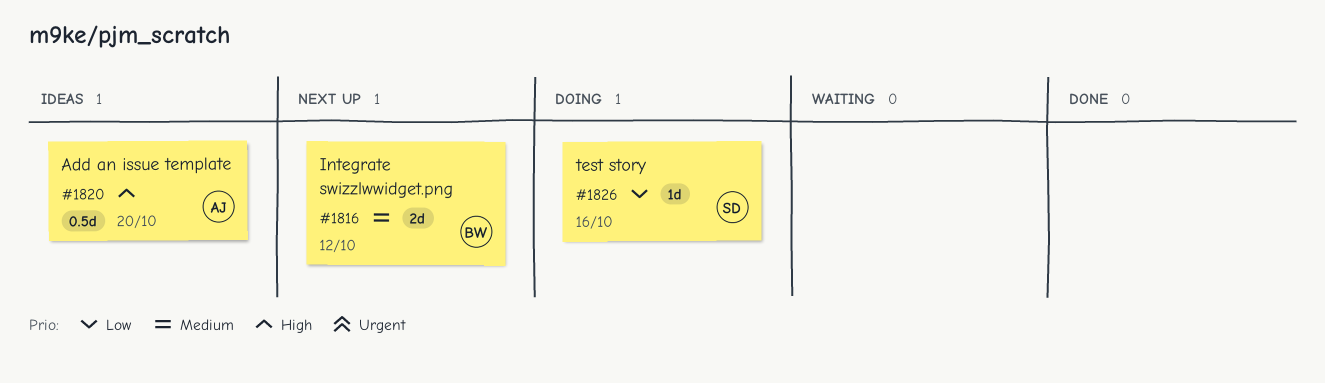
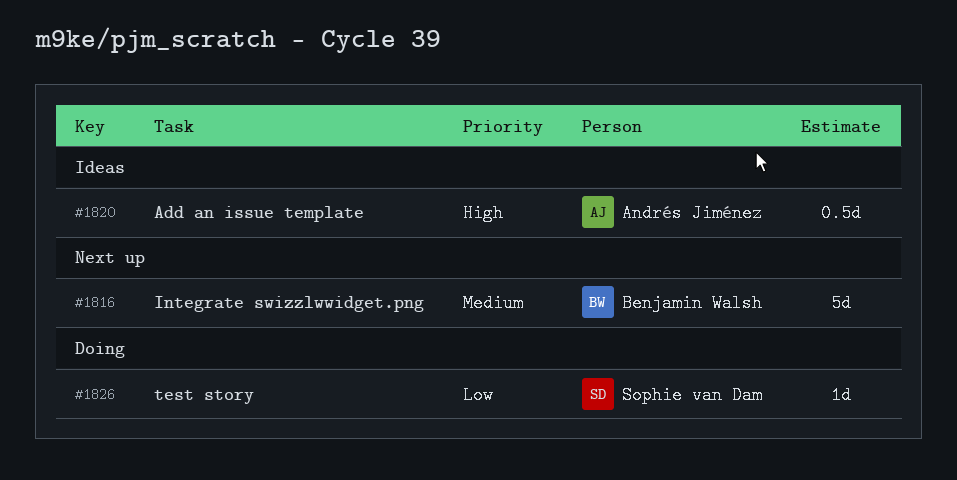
#1816, estimate: 2d -> 5d

